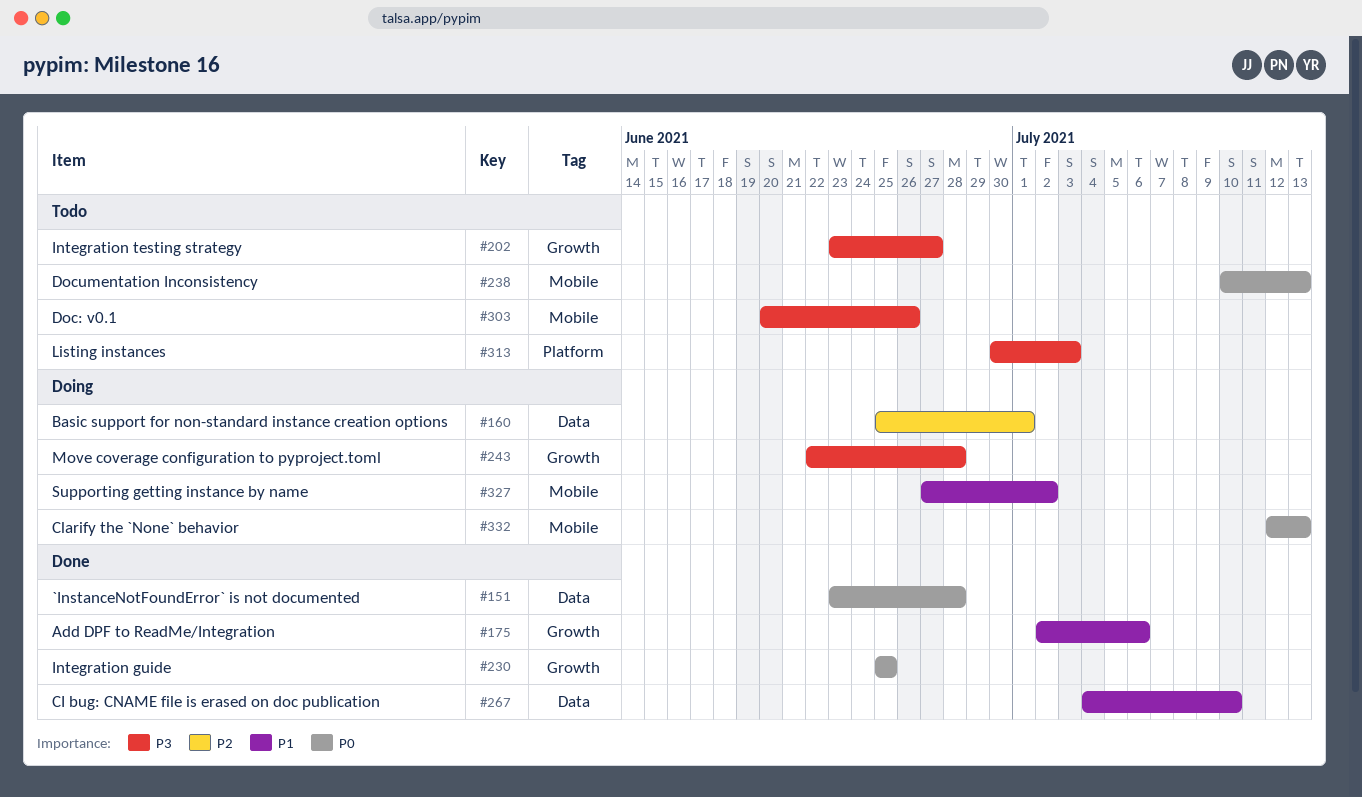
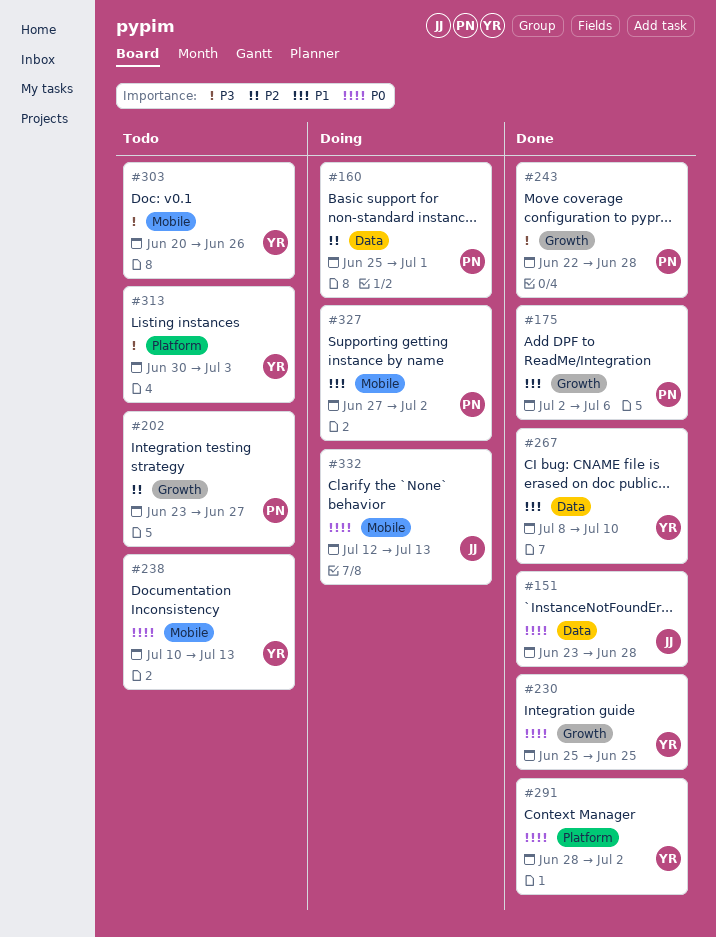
#202, priority: P3 -> P2
#243, status: Doing -> Done
#267, start: Jul 4 -> Jul 8
#291: none -> present

